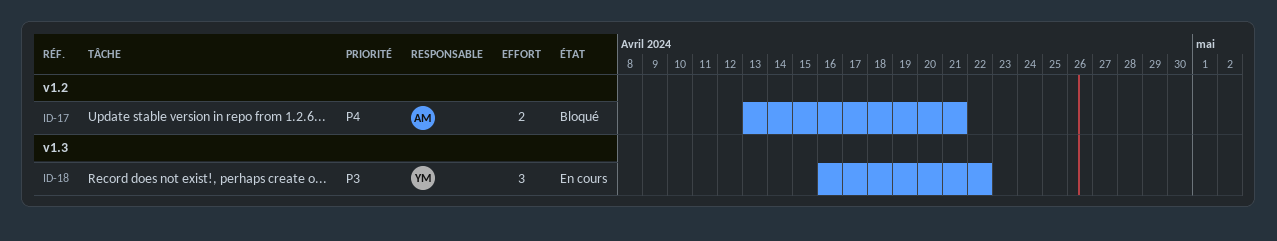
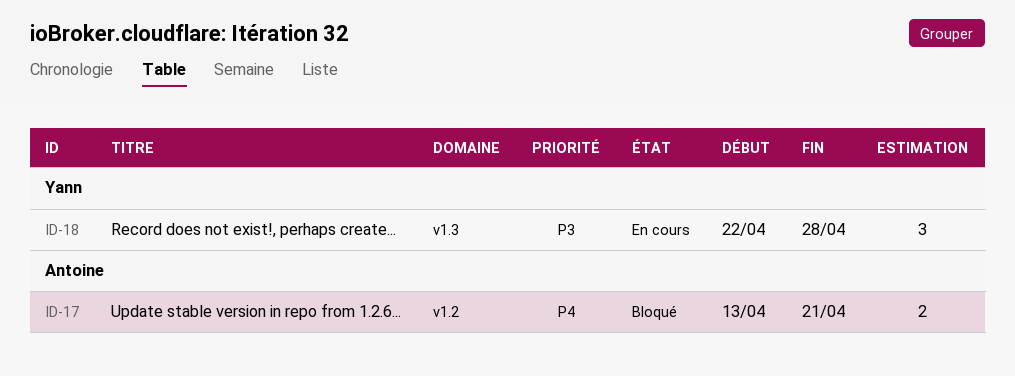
ID-18, start: Apr 16 -> Apr 22
ID-18, due: Apr 22 -> Apr 28

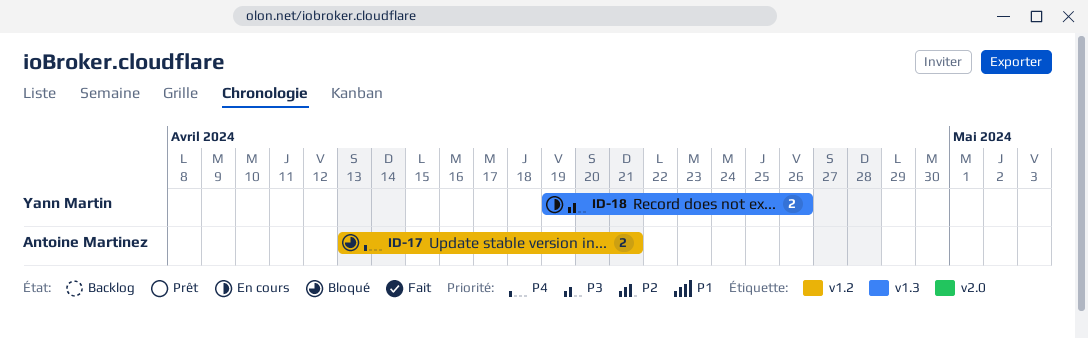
ID-18, estimate: 3 -> 2
ID-18, start: Apr 22 -> Apr 19
ID-18, due: Apr 28 -> Apr 26

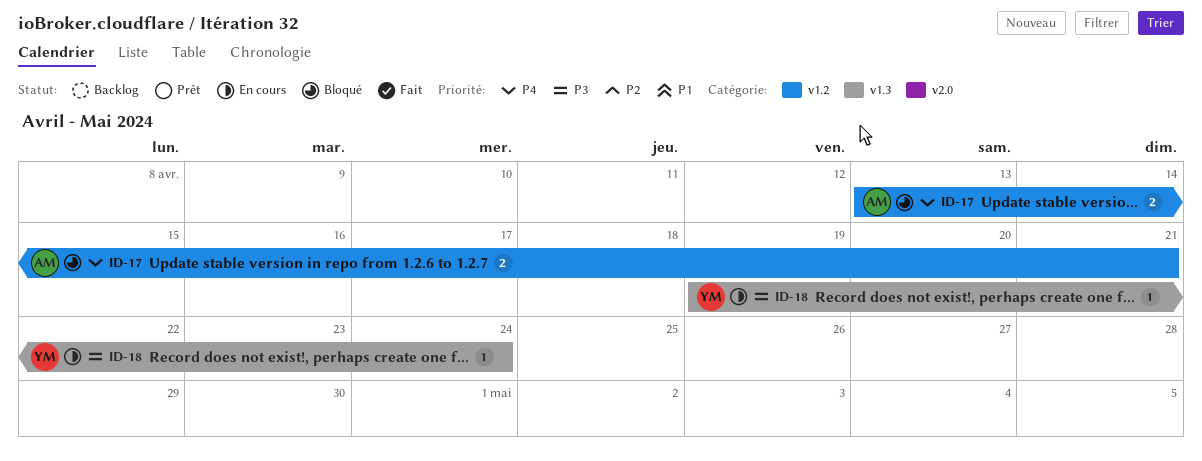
ID-18, estimate: 2 -> 1
ID-18, due: Apr 26 -> Apr 24

